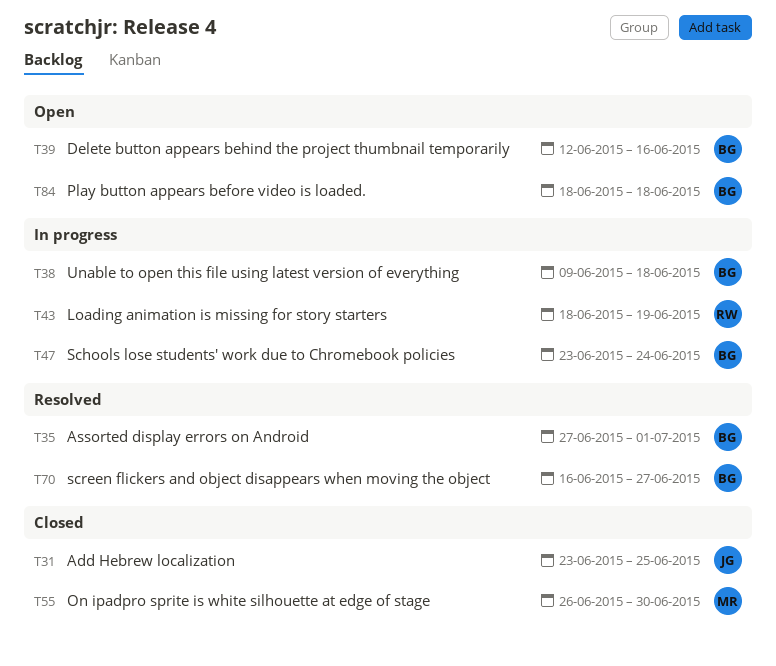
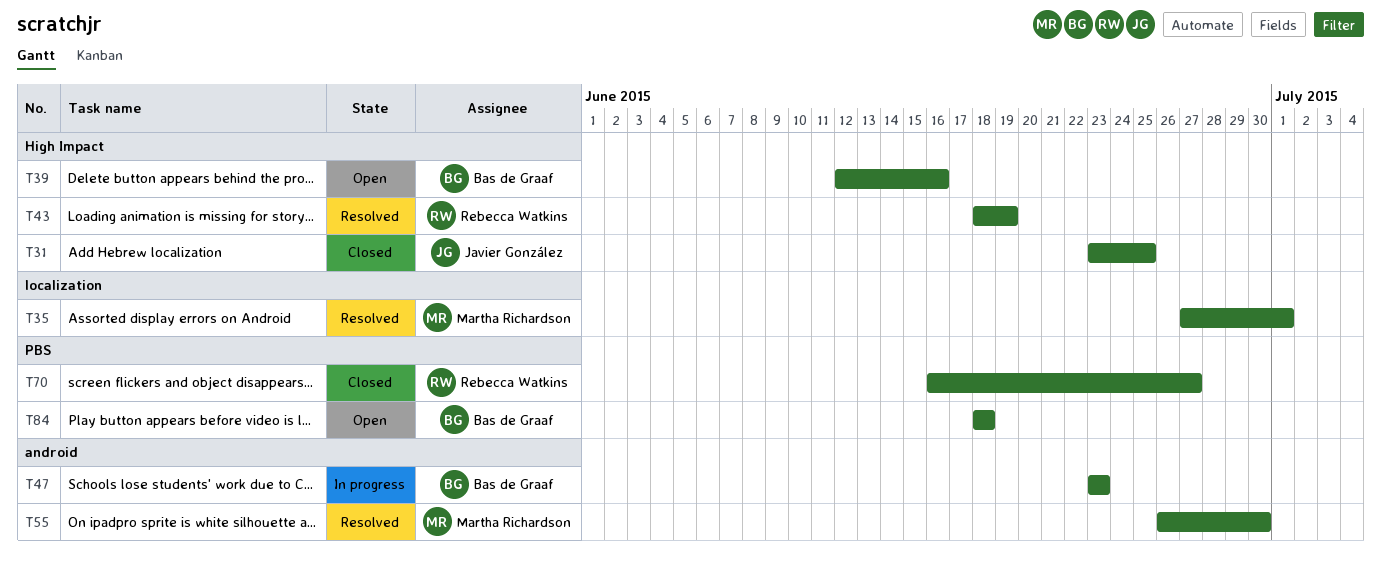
T35, owner: Bas de Graaf -> Martha Richardson
T38: present -> none
T43, status: In progress -> Resolved
T47, due: Jun 24 -> Jun 23
T55, status: Closed -> Resolved
T70, status: Resolved -> Closed
T70, owner: Bas de Graaf -> Rebecca Watkins

